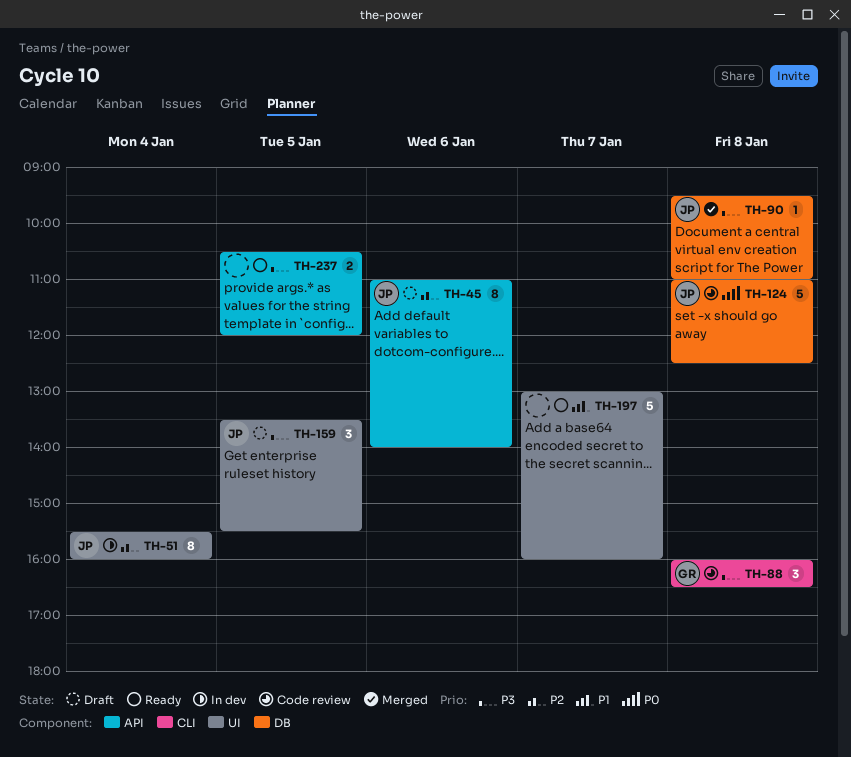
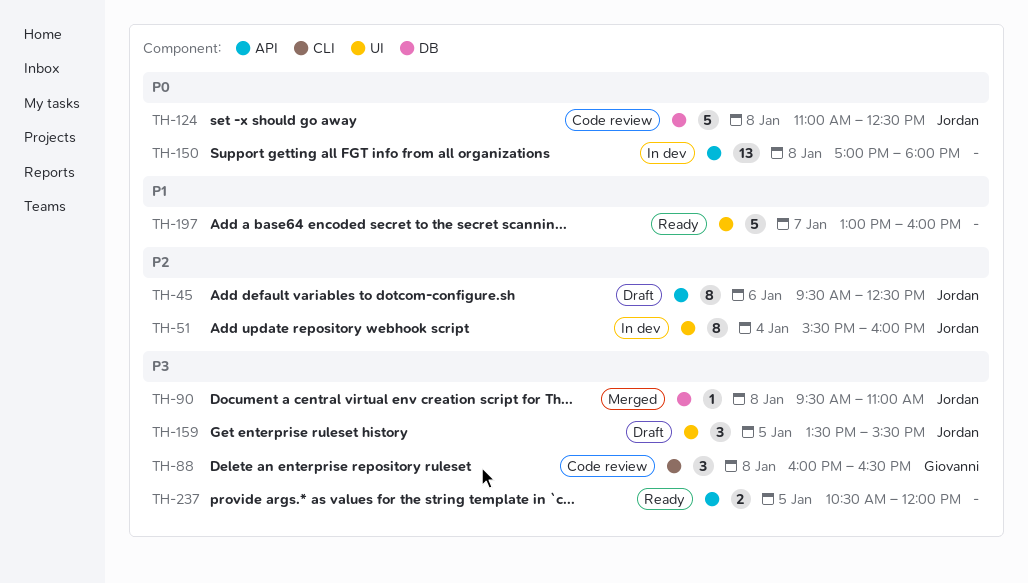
TH-45, begins: 11:00 -> 09:30
TH-45, ends: 14:00 -> 12:30
TH-150: none -> present

